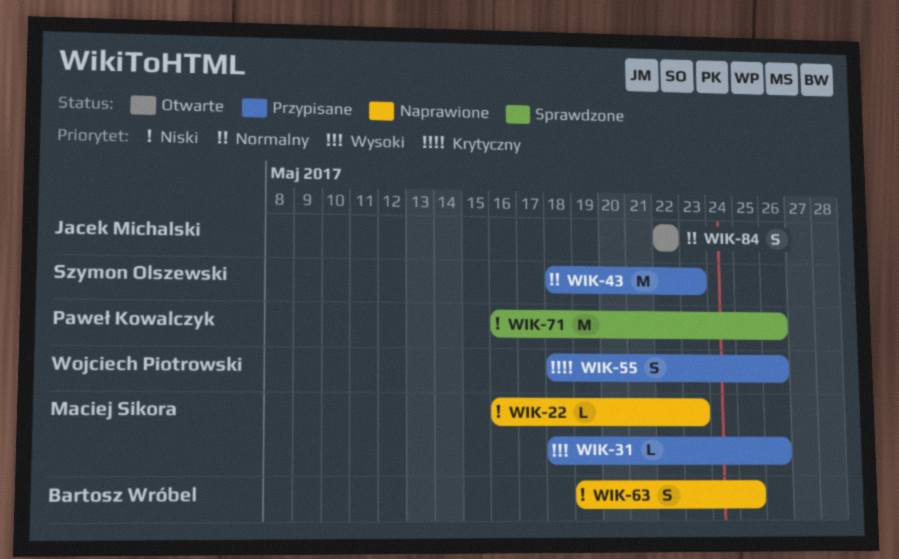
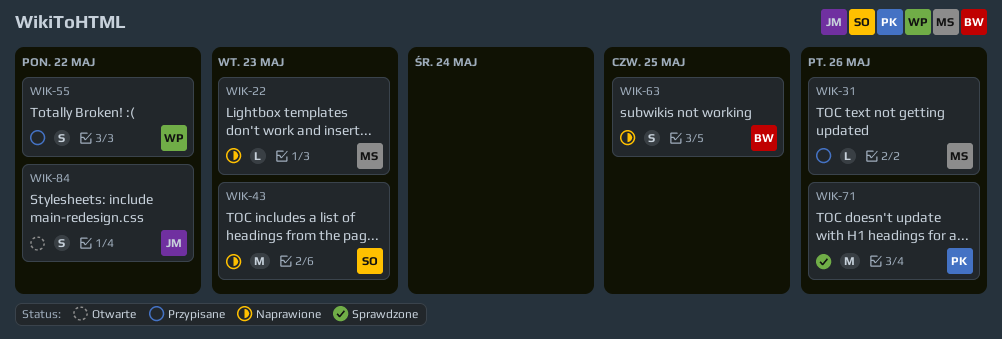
WIK-43, status: Przypisane -> Naprawione
WIK-55, due: May 26 -> May 22

